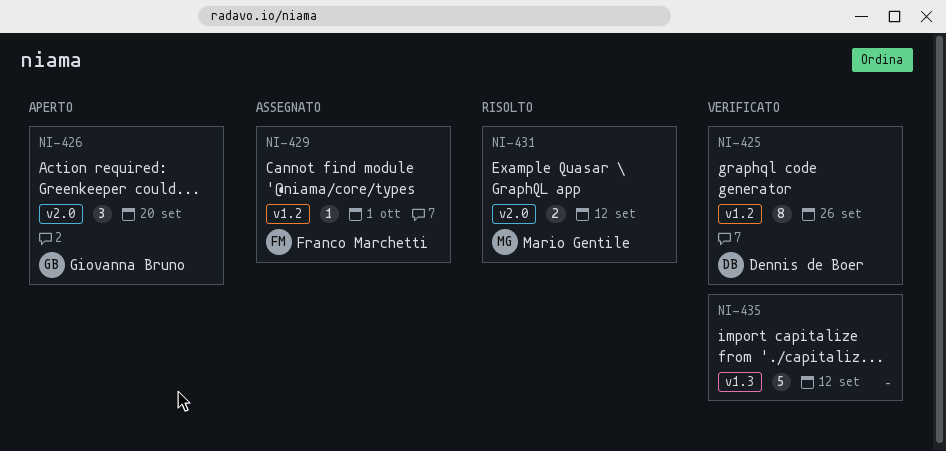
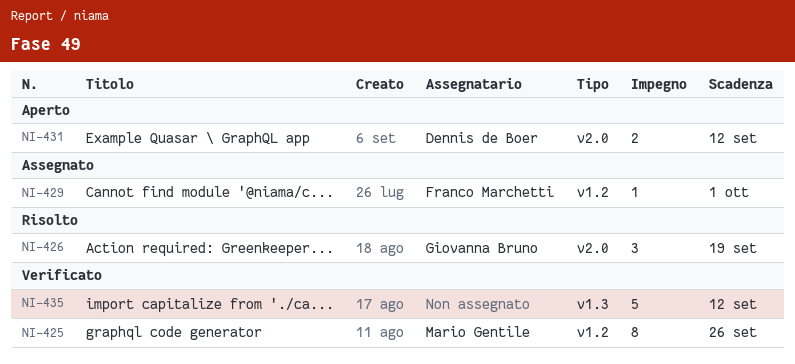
NI-425, owner: Dennis de Boer -> Mario Gentile
NI-426, status: Aperto -> Risolto
NI-426, due: Sep 20 -> Sep 19
NI-431, status: Risolto -> Aperto
NI-431, owner: Mario Gentile -> Dennis de Boer

